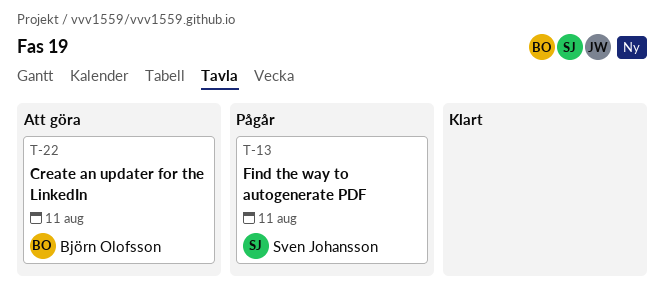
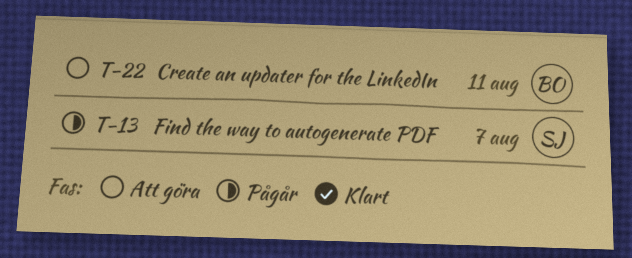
T-13, due: Aug 11 -> Aug 7

